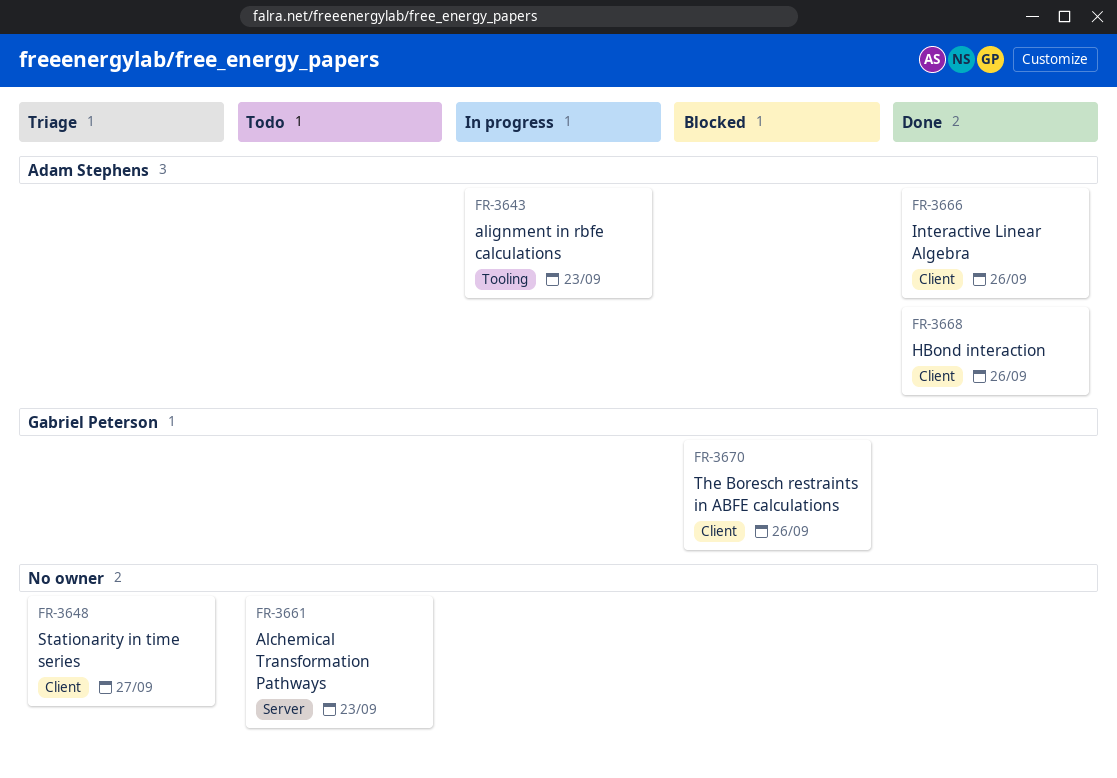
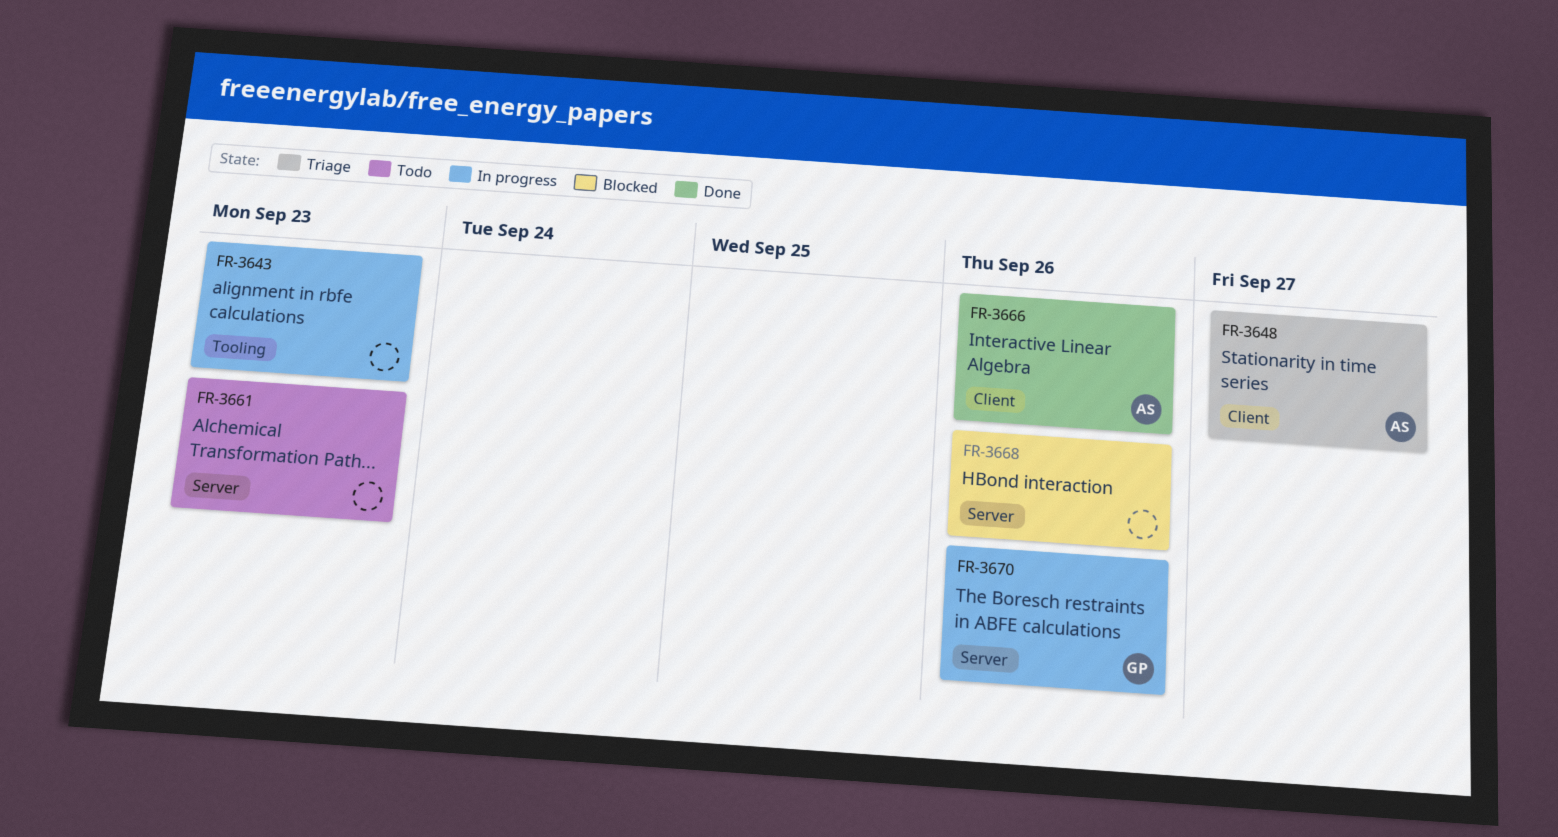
FR-3643, owner: Adam Stephens -> none
FR-3648, owner: none -> Adam Stephens
FR-3668, status: Done -> Blocked
FR-3668, owner: Adam Stephens -> none
FR-3668, label: Client -> Server
FR-3670, status: Blocked -> In progress
FR-3670, label: Client -> Server

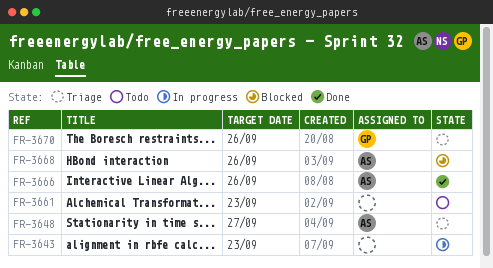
FR-3668, owner: none -> AS
FR-3670, status: In progress -> Triage

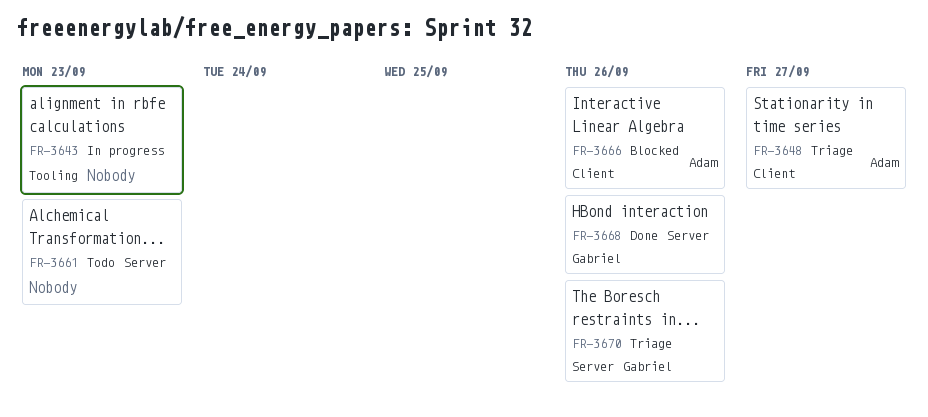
FR-3666, status: Done -> Blocked
FR-3668, status: Blocked -> Done
FR-3668, owner: Adam -> Gabriel

